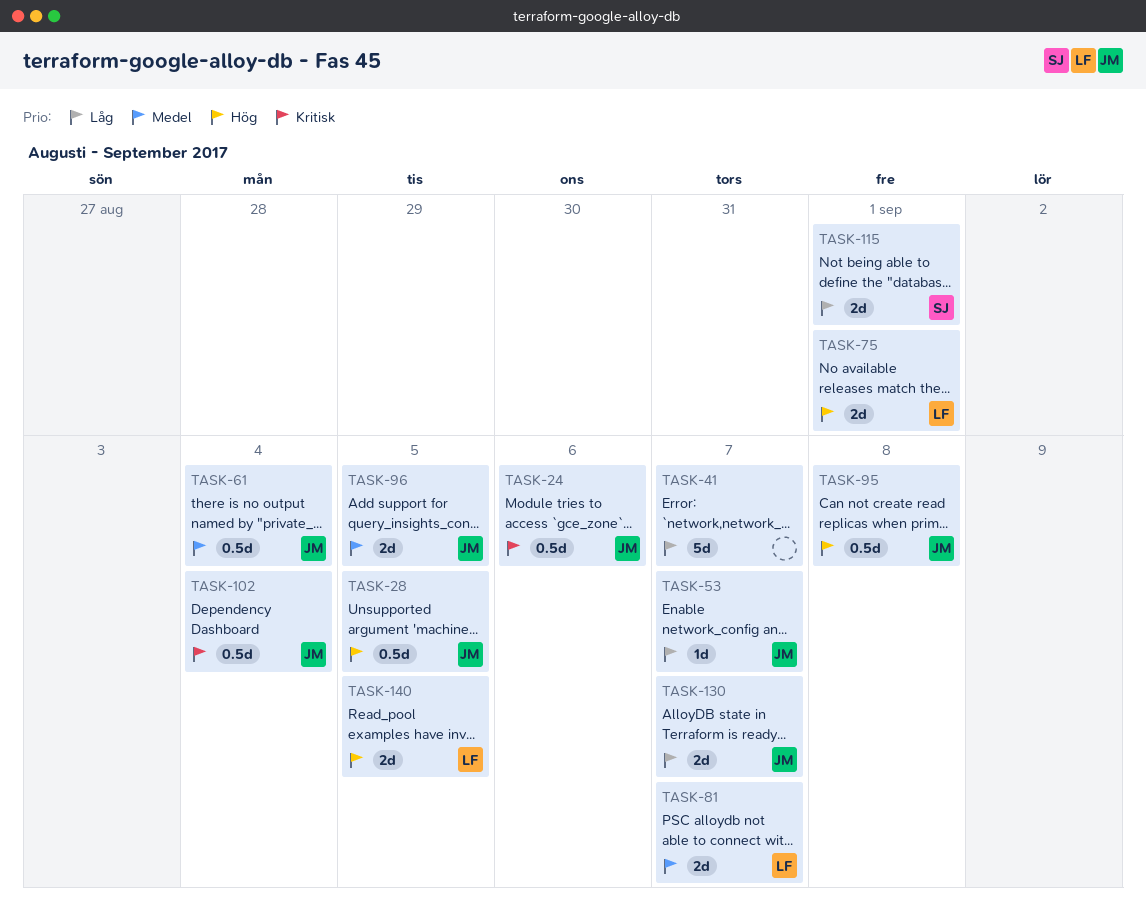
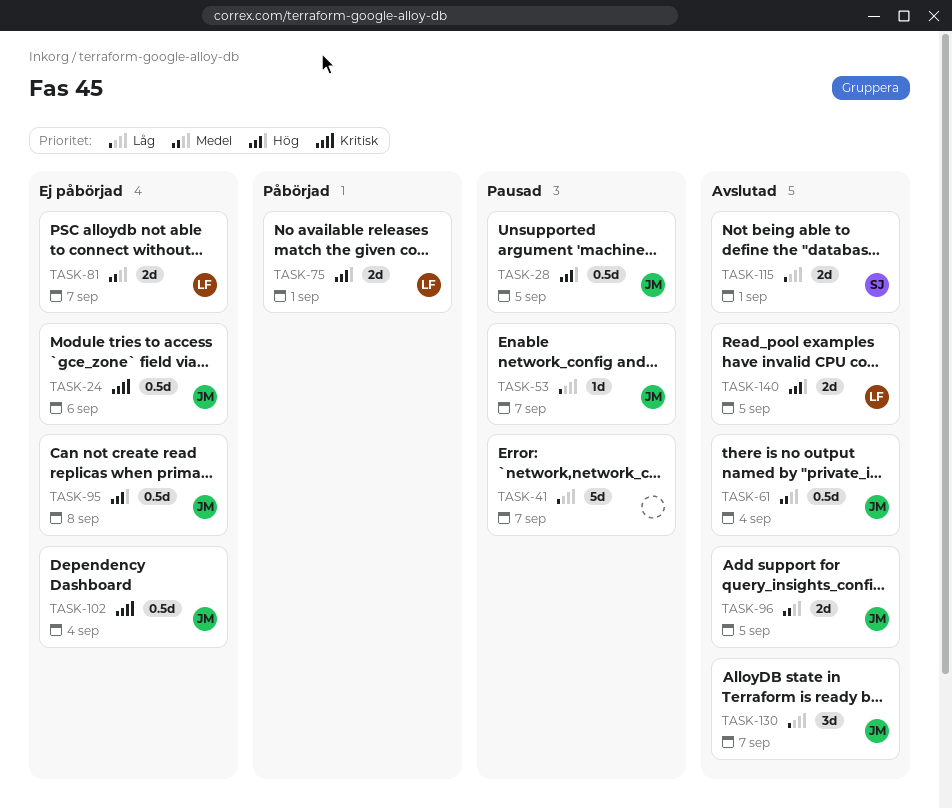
TASK-130, estimate: 2d -> 3d

